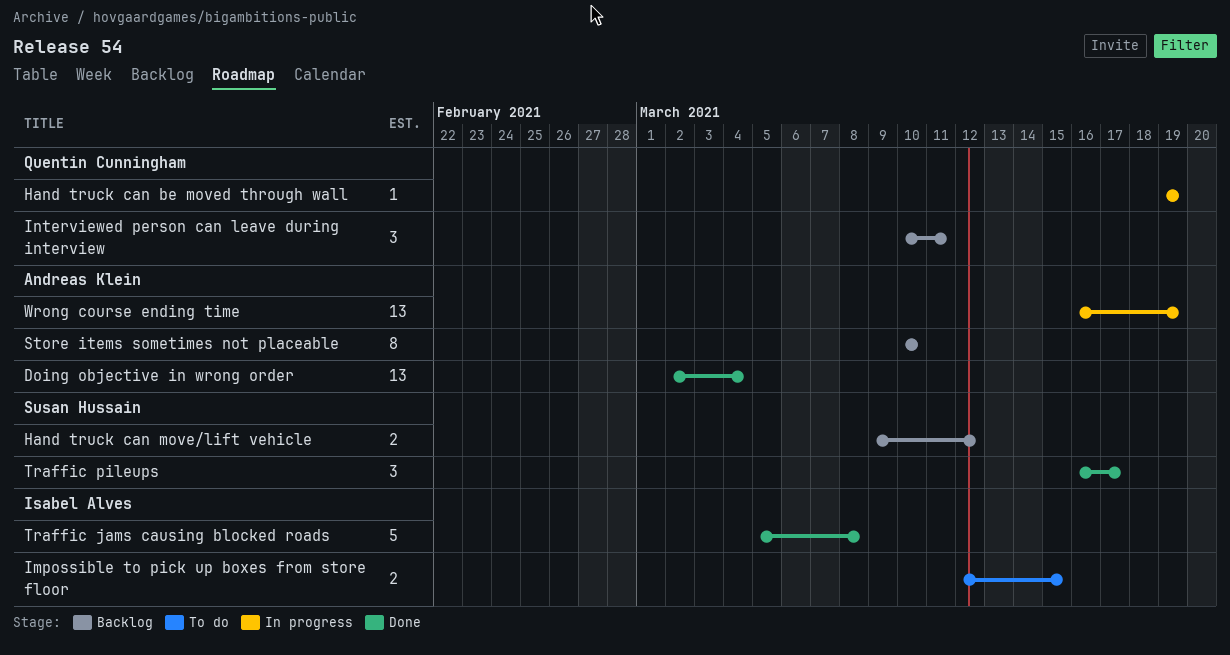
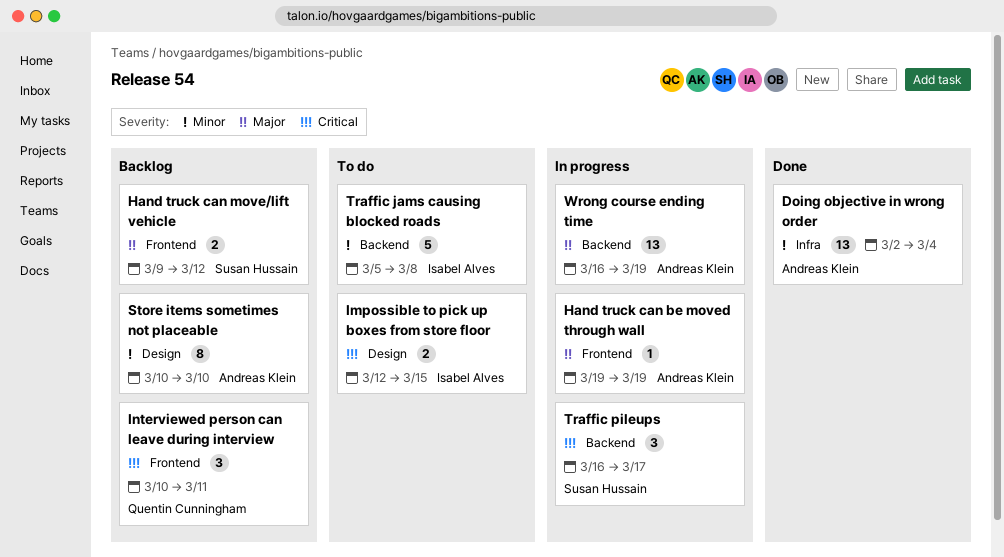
Hand truck can be moved through wall, owner: Quentin Cunningham -> Andreas Klein
Traffic jams causing blocked roads, status: Done -> To do
Traffic pileups, status: Done -> In progress

